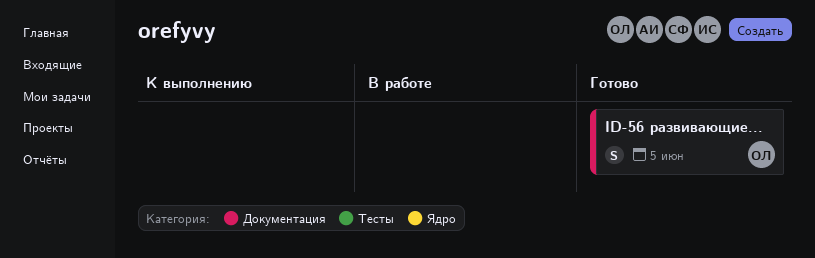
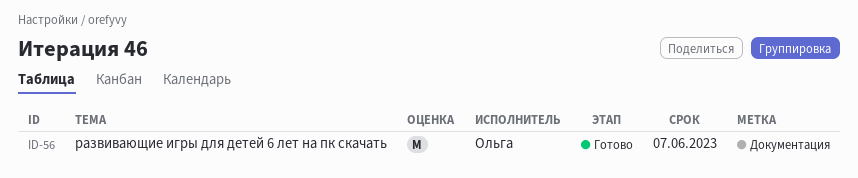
ID-56, estimate: S -> M
ID-56, due: Jun 5 -> Jun 7

